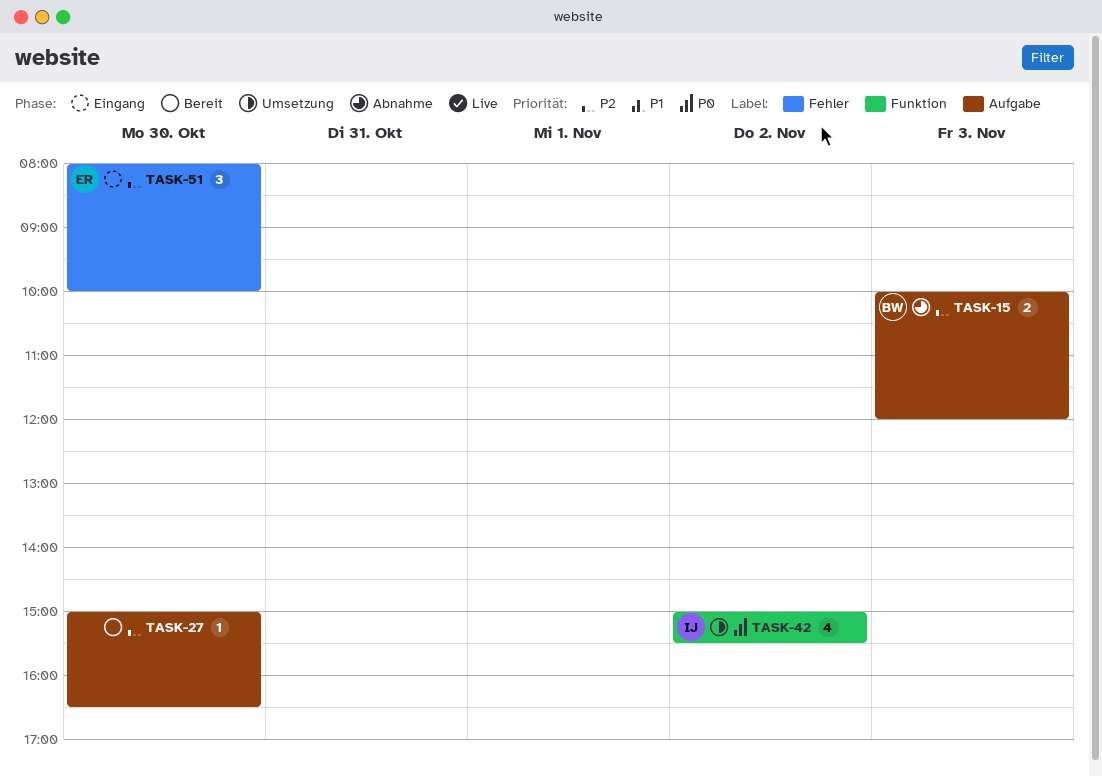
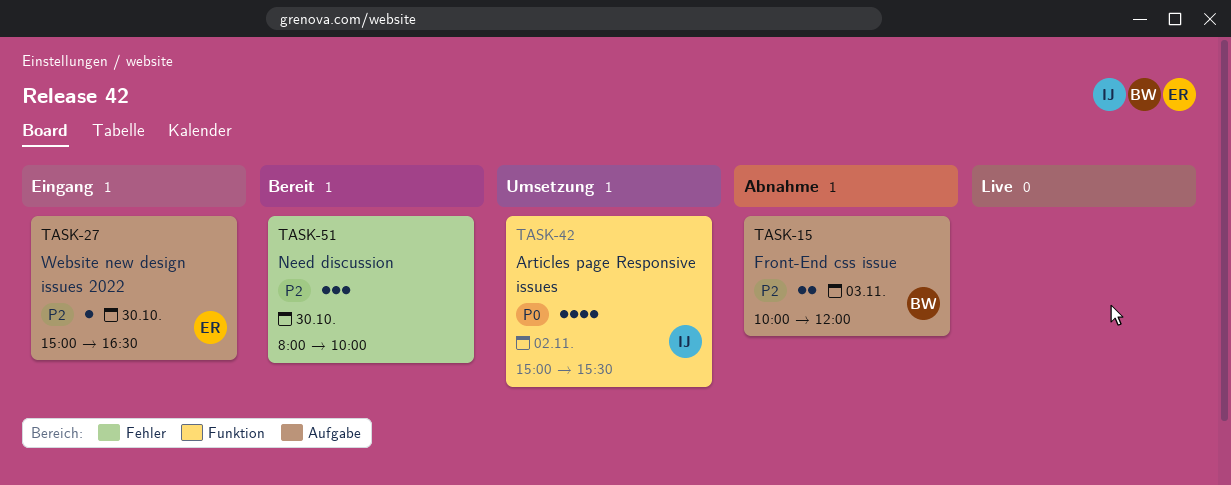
TASK-27, status: Bereit -> Eingang
TASK-27, owner: none -> ER
TASK-51, status: Eingang -> Bereit
TASK-51, owner: ER -> none

